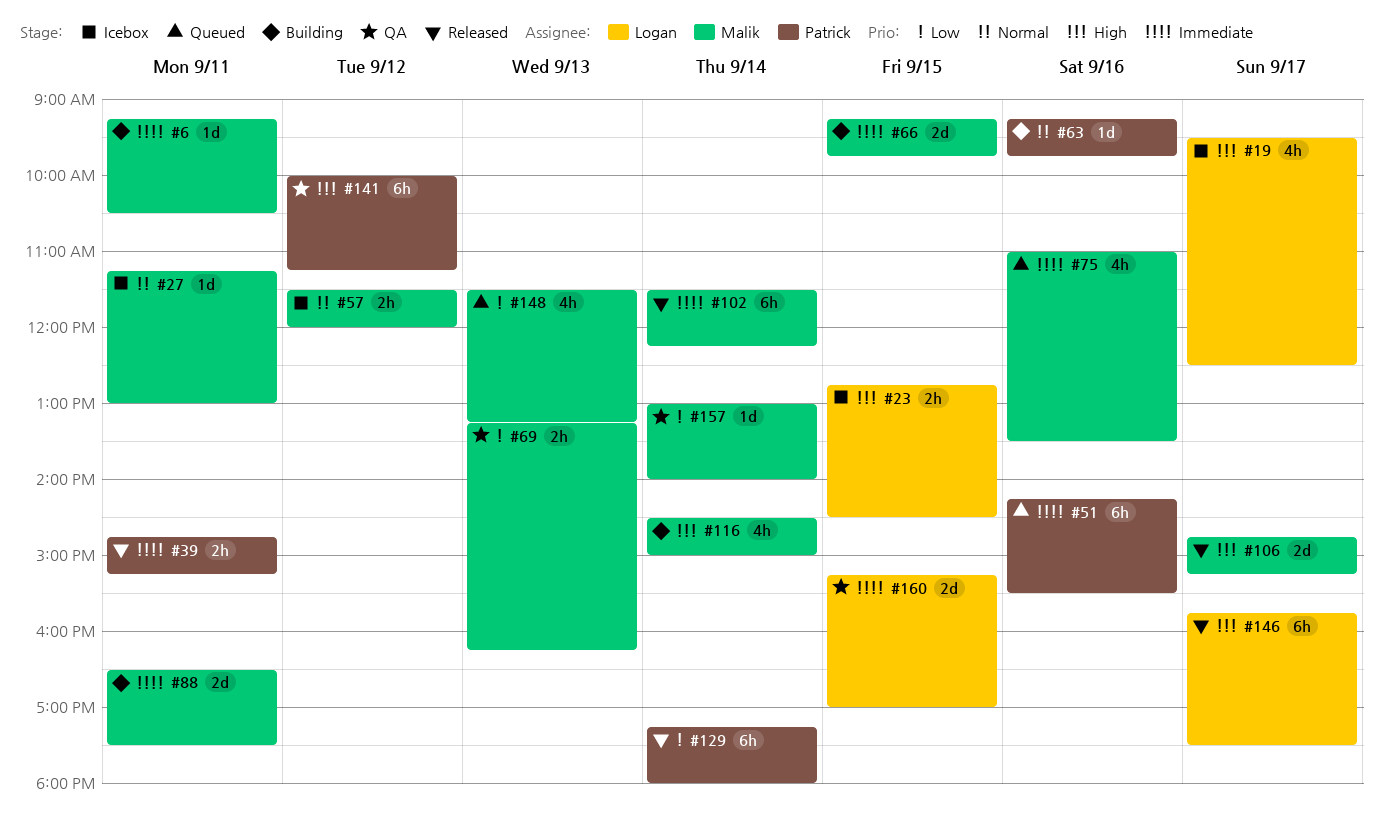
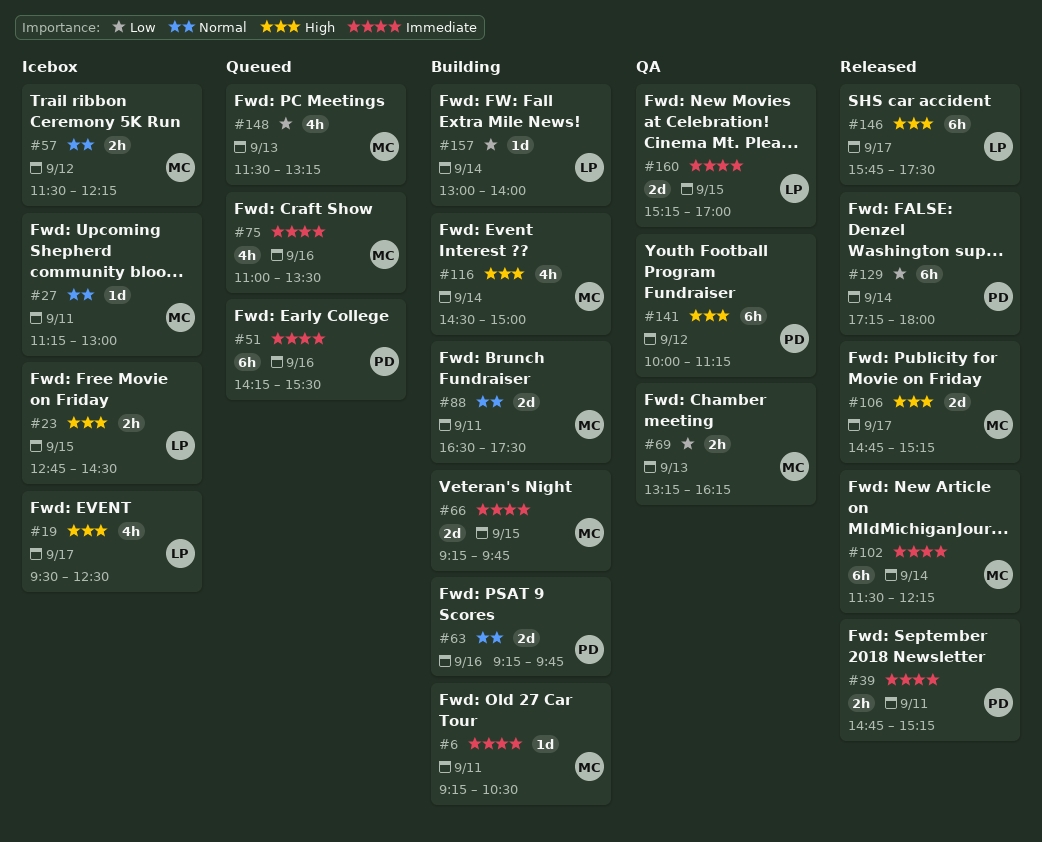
#57, ends: 12:00 -> 12:15
#63, estimate: 1d -> 2d
#88, priority: Immediate -> Normal
#157, status: QA -> Building
#157, owner: Malik -> Logan

